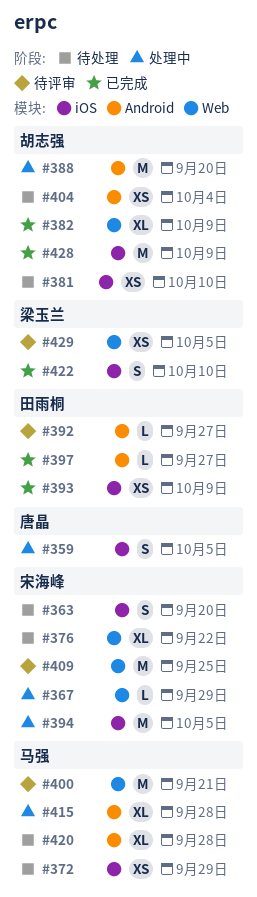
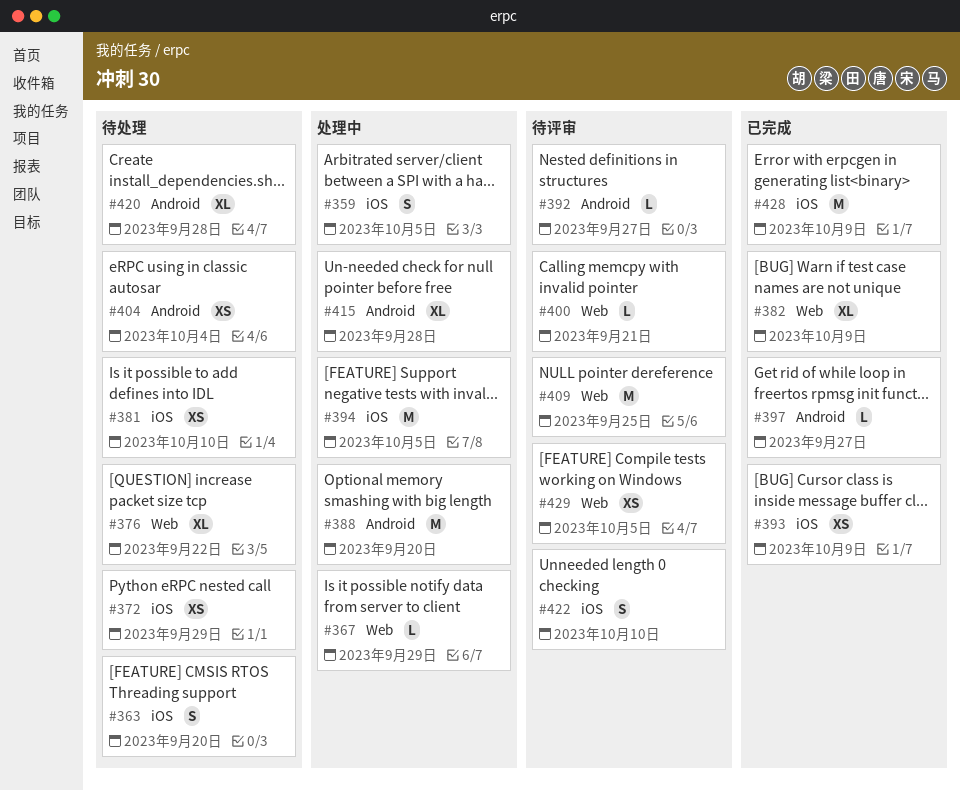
#400, estimate: M -> L
#422, status: 已完成 -> 待评审

